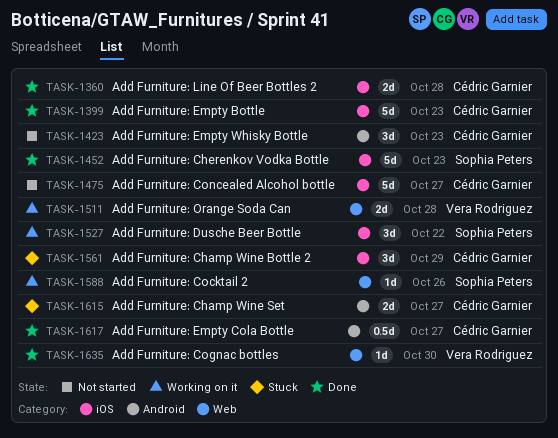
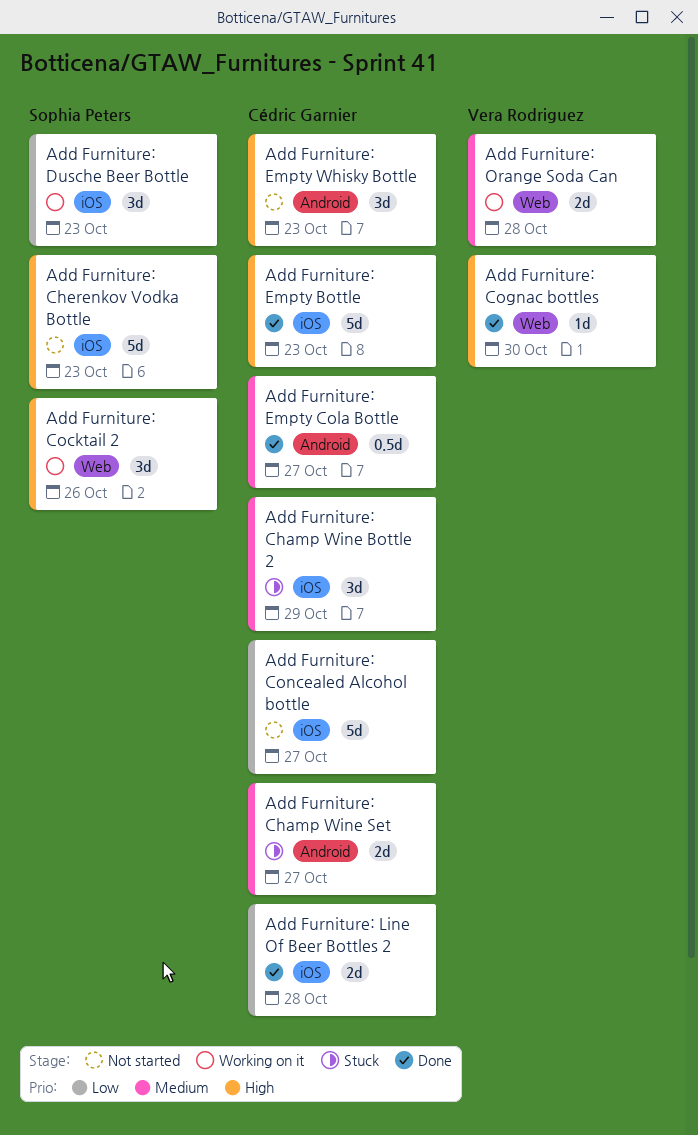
Add Furniture: Cherenkov Vodka Bottle, status: Done -> Not started
Add Furniture: Cocktail 2, estimate: 1d -> 3d
Add Furniture: Dusche Beer Bottle, due: Oct 22 -> Oct 23

